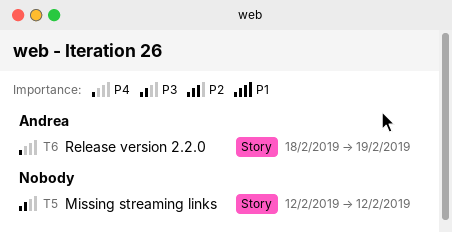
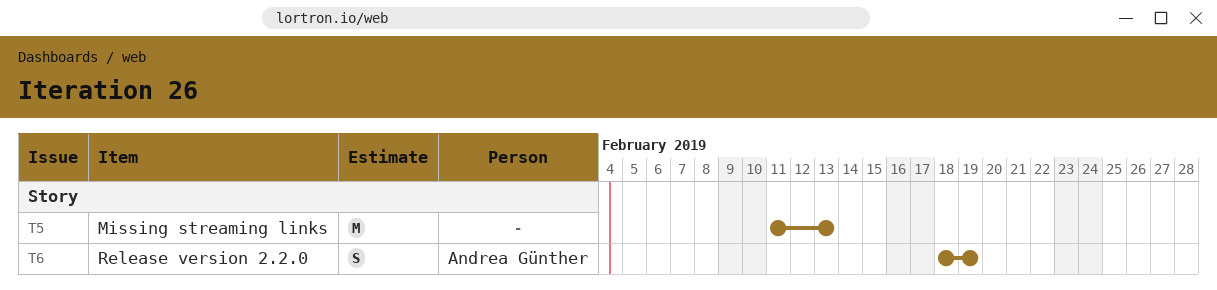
T5, start: Feb 12 -> Feb 11
T5, due: Feb 12 -> Feb 13

